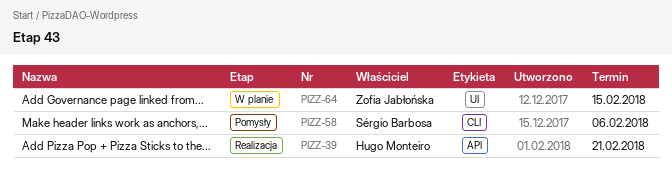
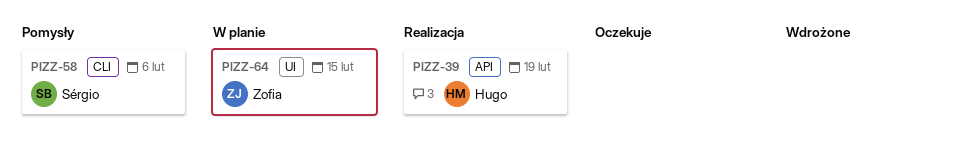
PIZZ-39, due: Feb 21 -> Feb 19

